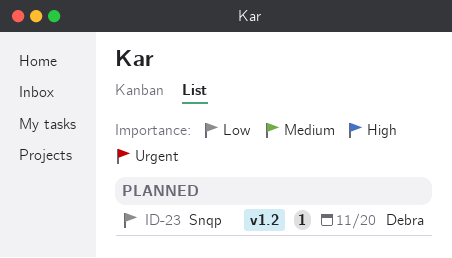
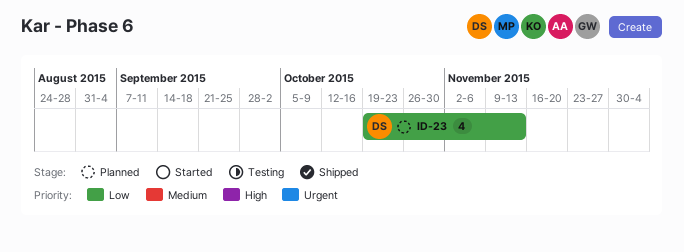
ID-23, estimate: 1 -> 4
ID-23, due: Nov 20 -> Nov 13

